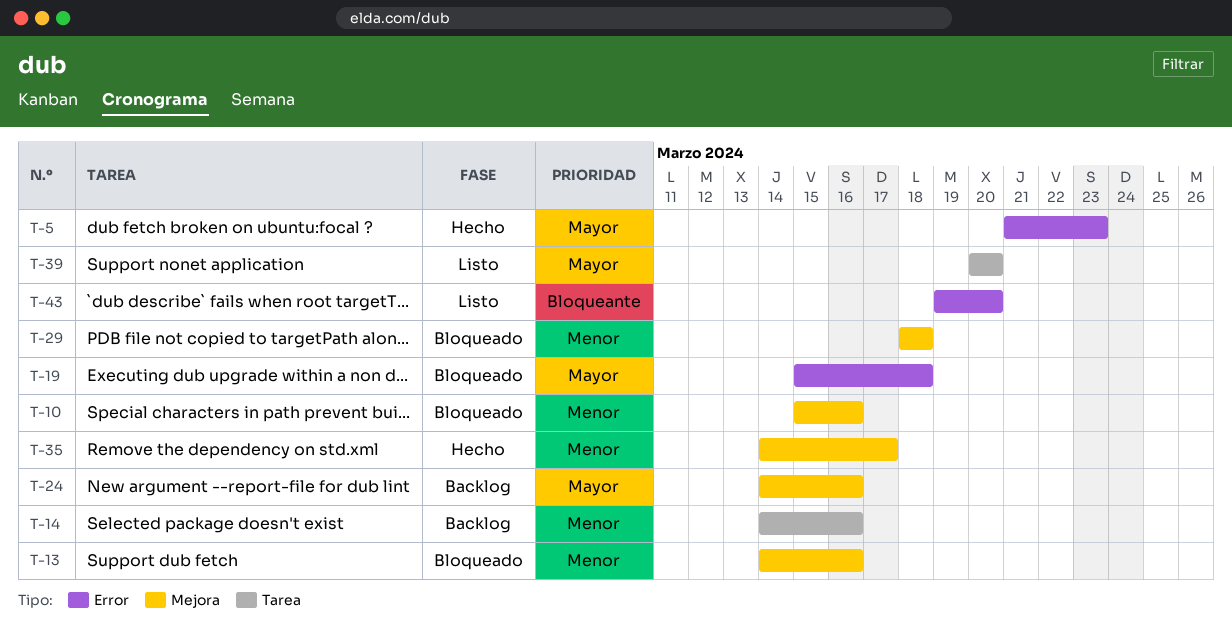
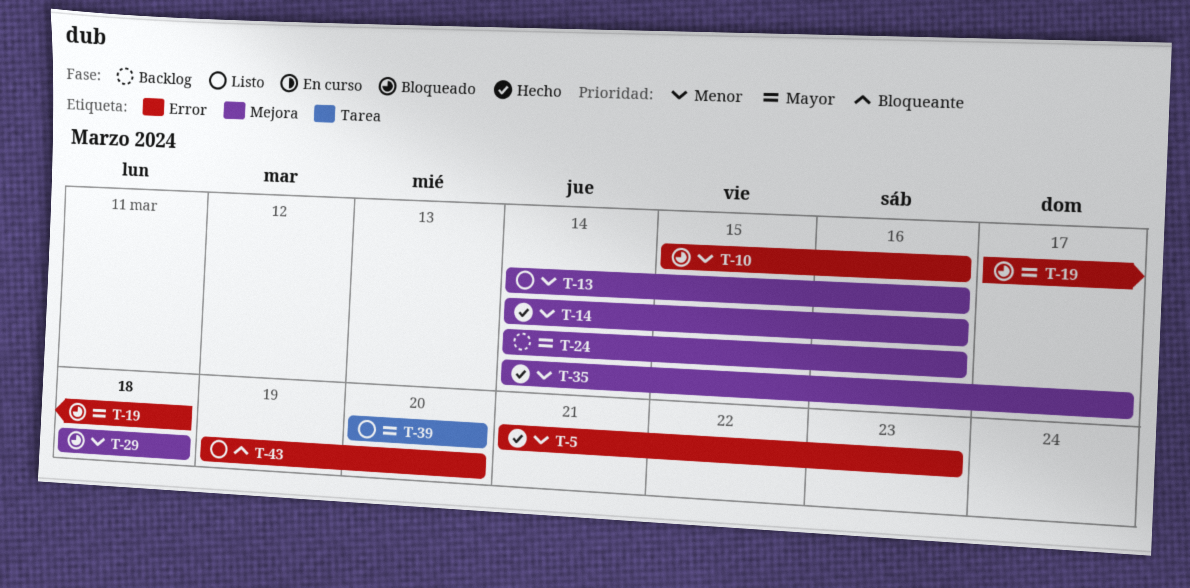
T-5, priority: Mayor -> Menor
T-10, label: Mejora -> Error
T-13, status: Bloqueado -> Listo
T-14, status: Backlog -> Hecho
T-14, label: Tarea -> Mejora
T-19, start: Mar 15 -> Mar 17

